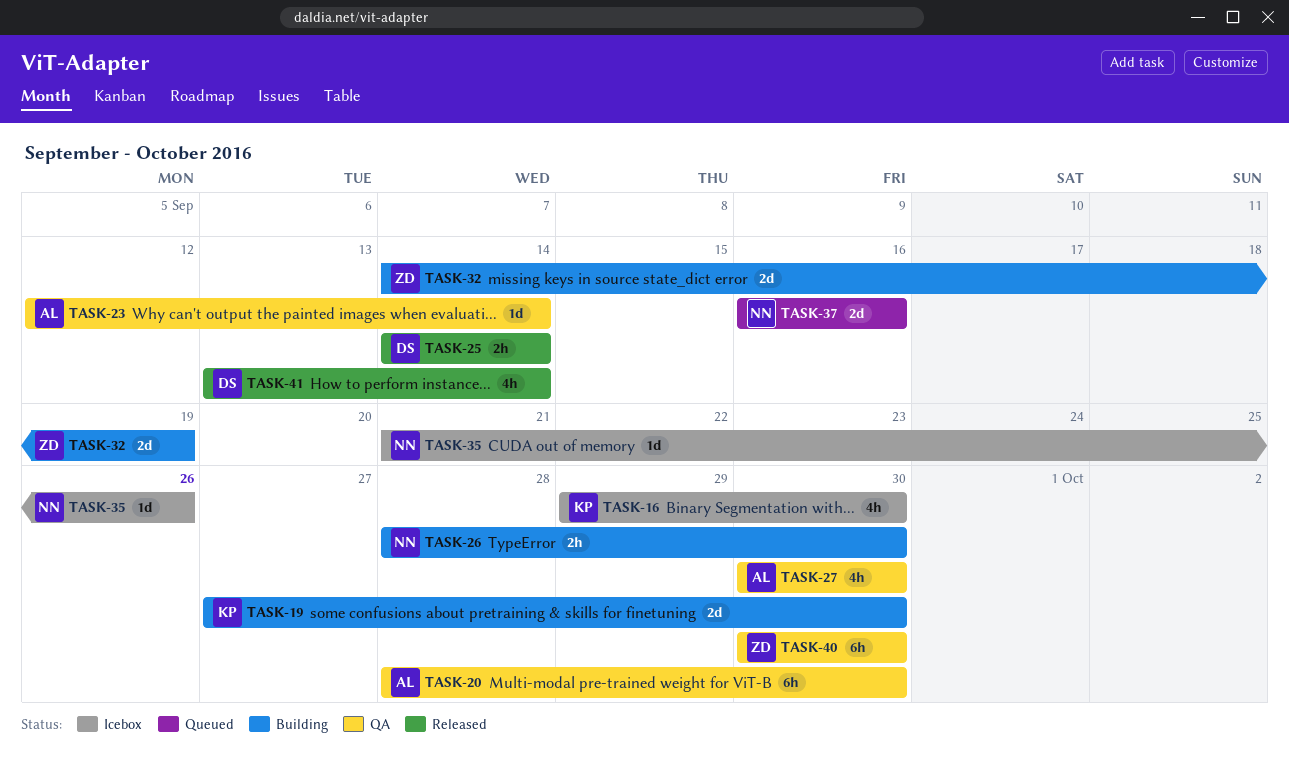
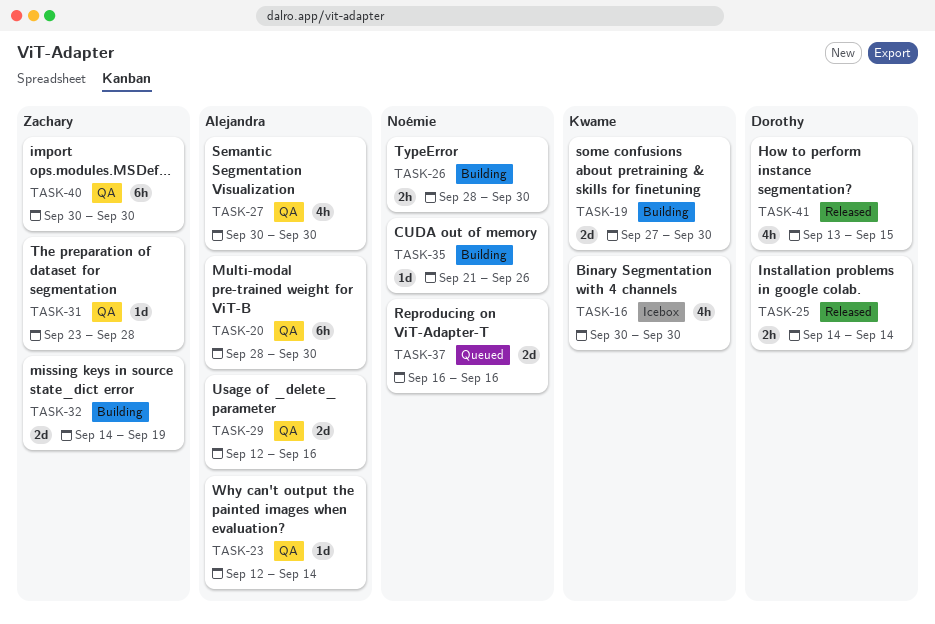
TASK-16, start: Sep 29 -> Sep 30
TASK-29: none -> present
TASK-31: none -> present
TASK-35, status: Icebox -> Building
TASK-41, due: Sep 14 -> Sep 15

